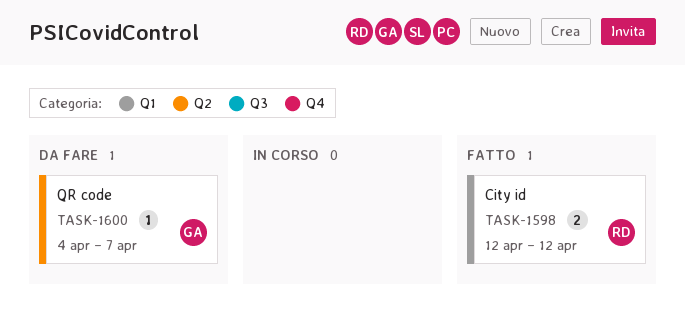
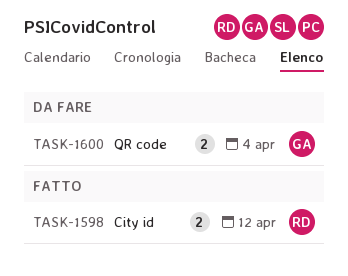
TASK-1600, estimate: 1 -> 2
TASK-1600, due: Apr 7 -> Apr 4

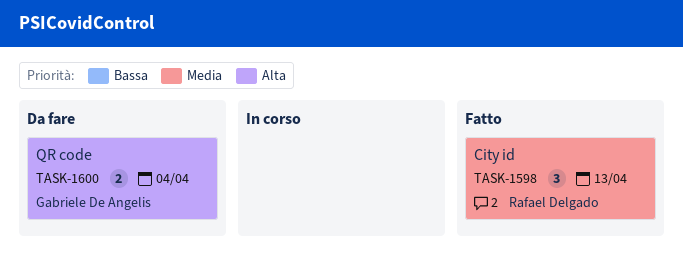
TASK-1598, estimate: 2 -> 3
TASK-1598, due: Apr 12 -> Apr 13

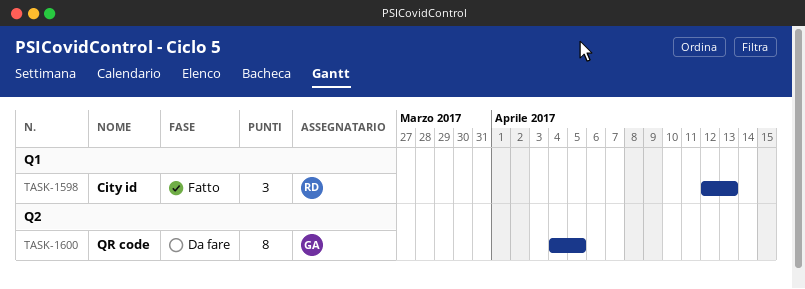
TASK-1600, estimate: 2 -> 8
TASK-1600, due: Apr 4 -> Apr 5

